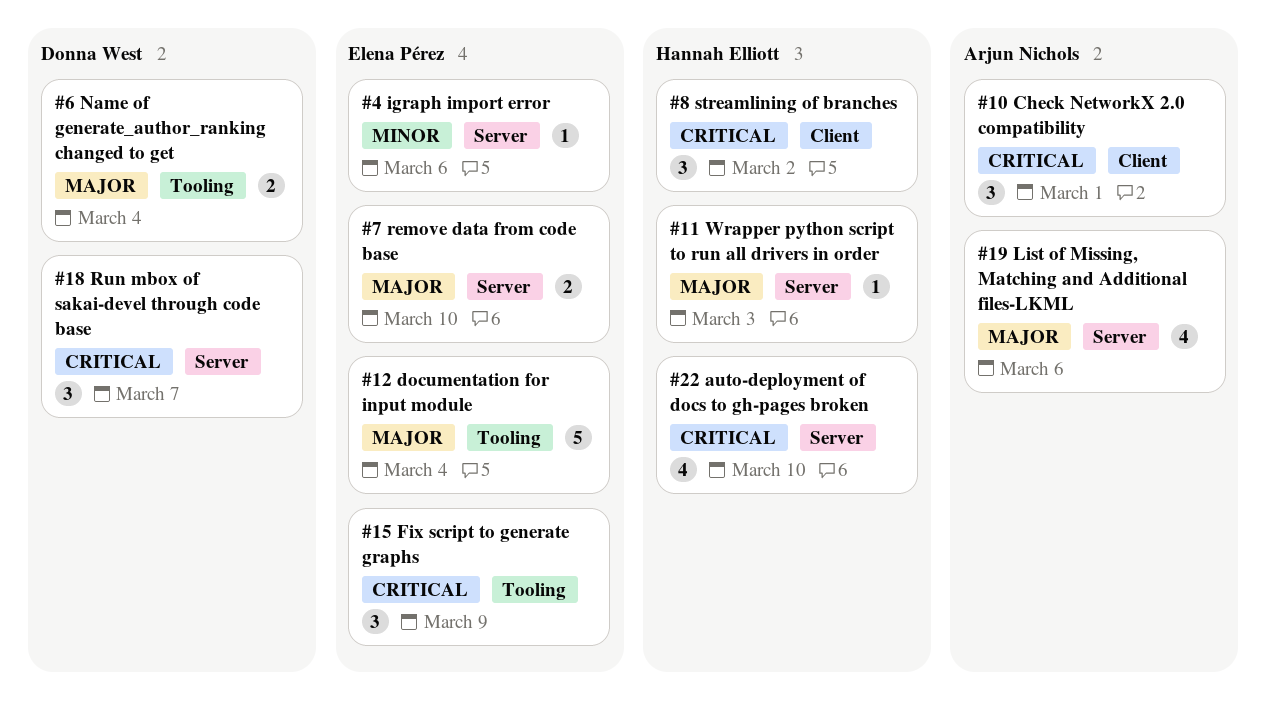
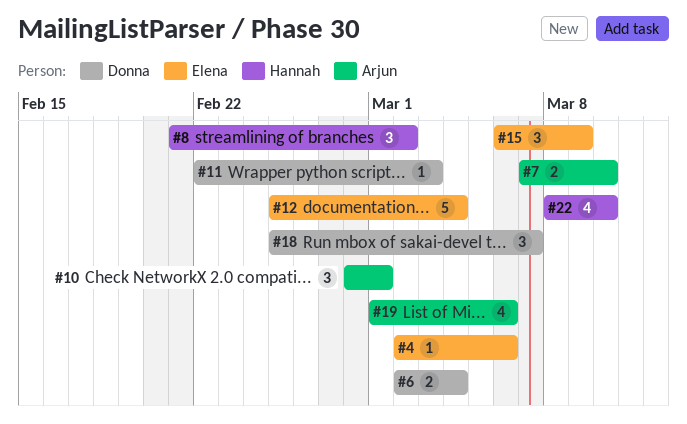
#7, owner: Elena Pérez -> Arjun Nichols
#11, owner: Hannah Elliott -> Donna West

